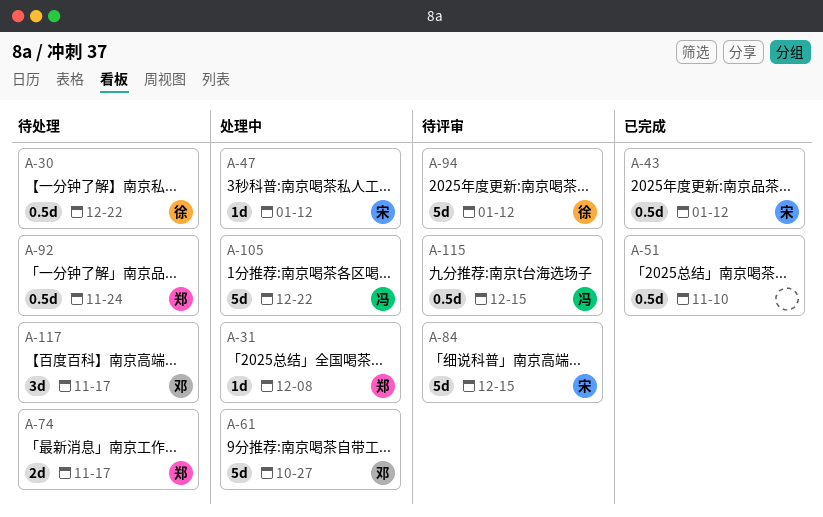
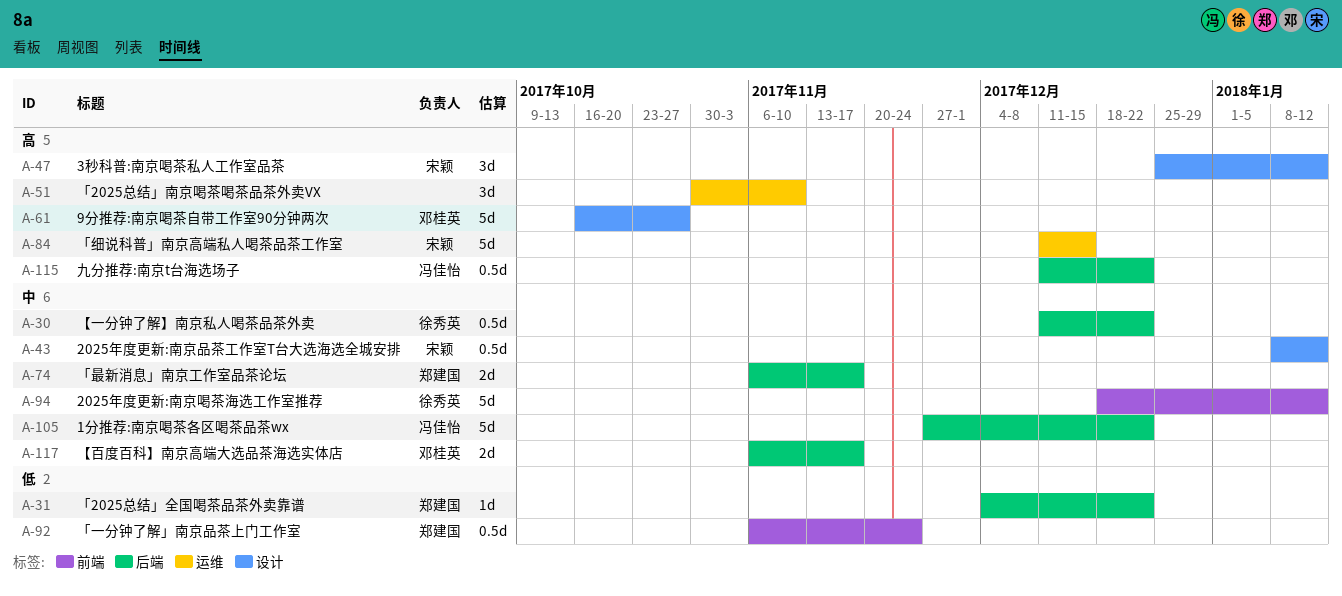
A-31, due: Dec 8 -> Dec 22
A-47, estimate: 1d -> 3d
A-51, estimate: 0.5d -> 3d
A-115, due: Dec 15 -> Dec 22
A-117, estimate: 3d -> 2d

